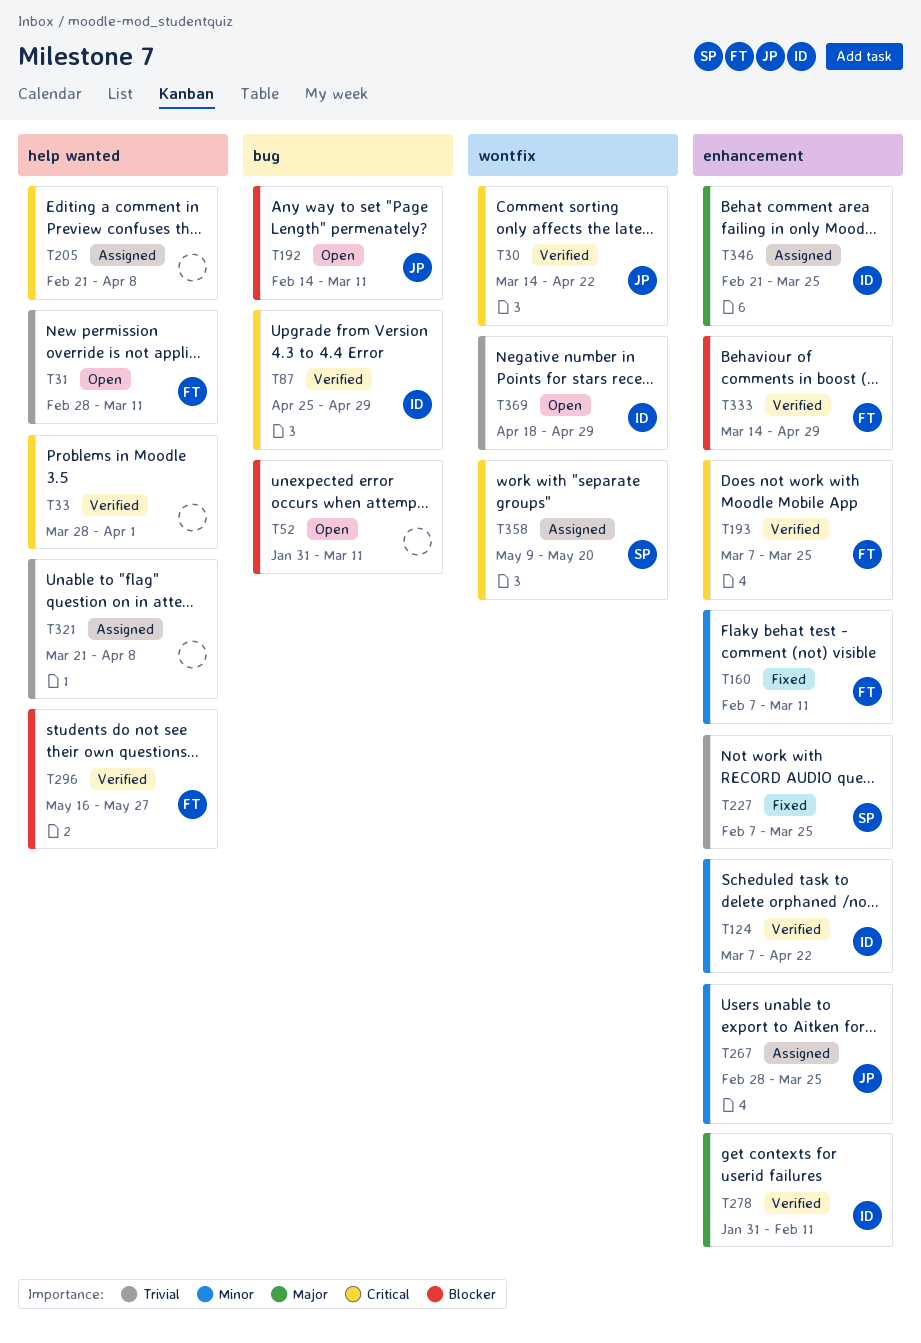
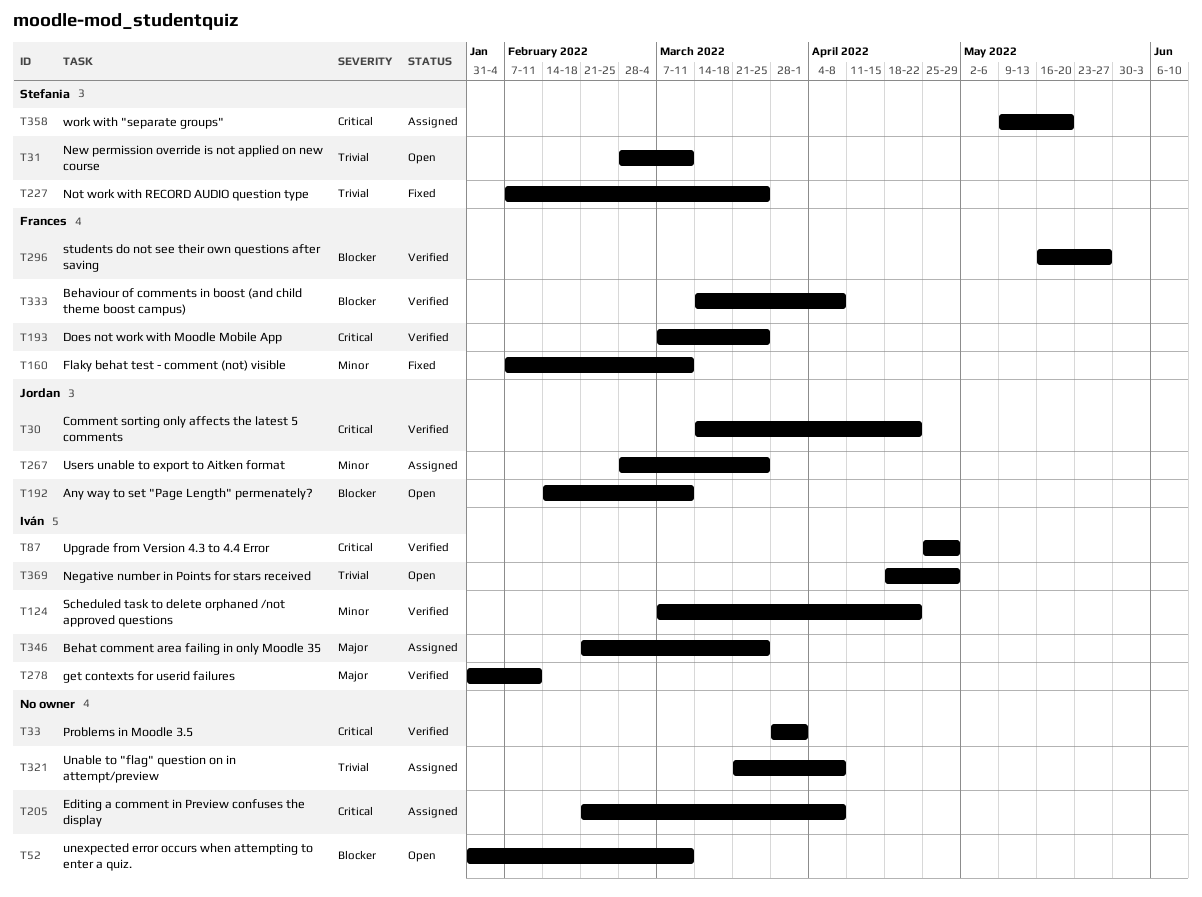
T31, owner: Frances -> Stefania
T333, due: Apr 29 -> Apr 8

